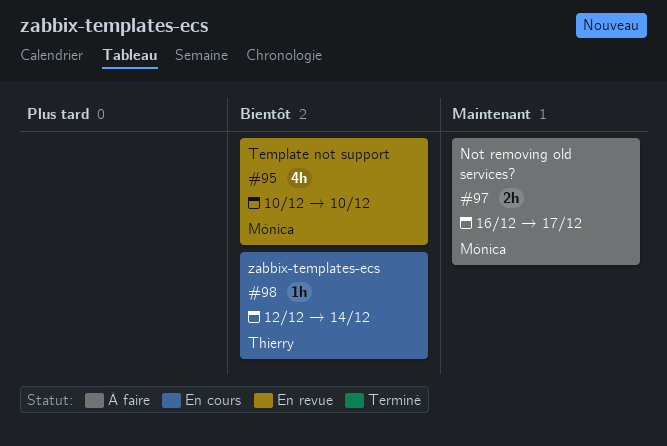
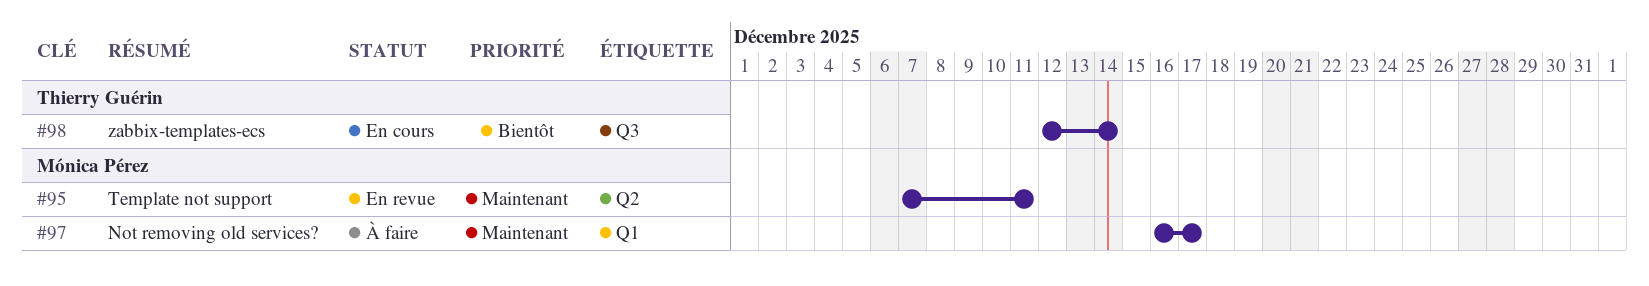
#95, priority: Bientôt -> Maintenant
#95, start: Dec 10 -> Dec 7
#95, due: Dec 10 -> Dec 11

